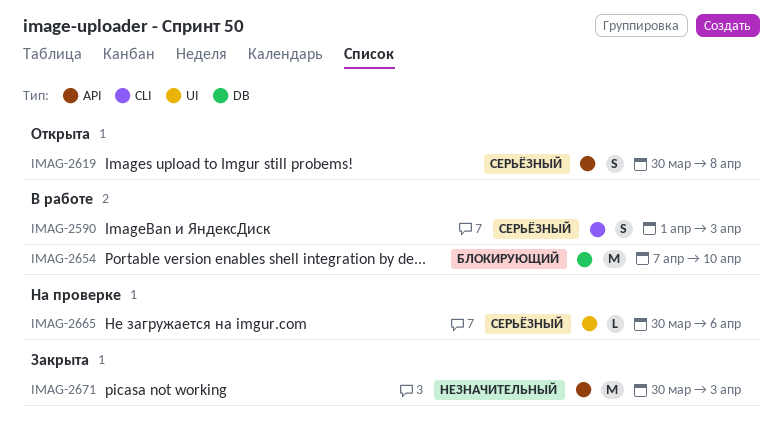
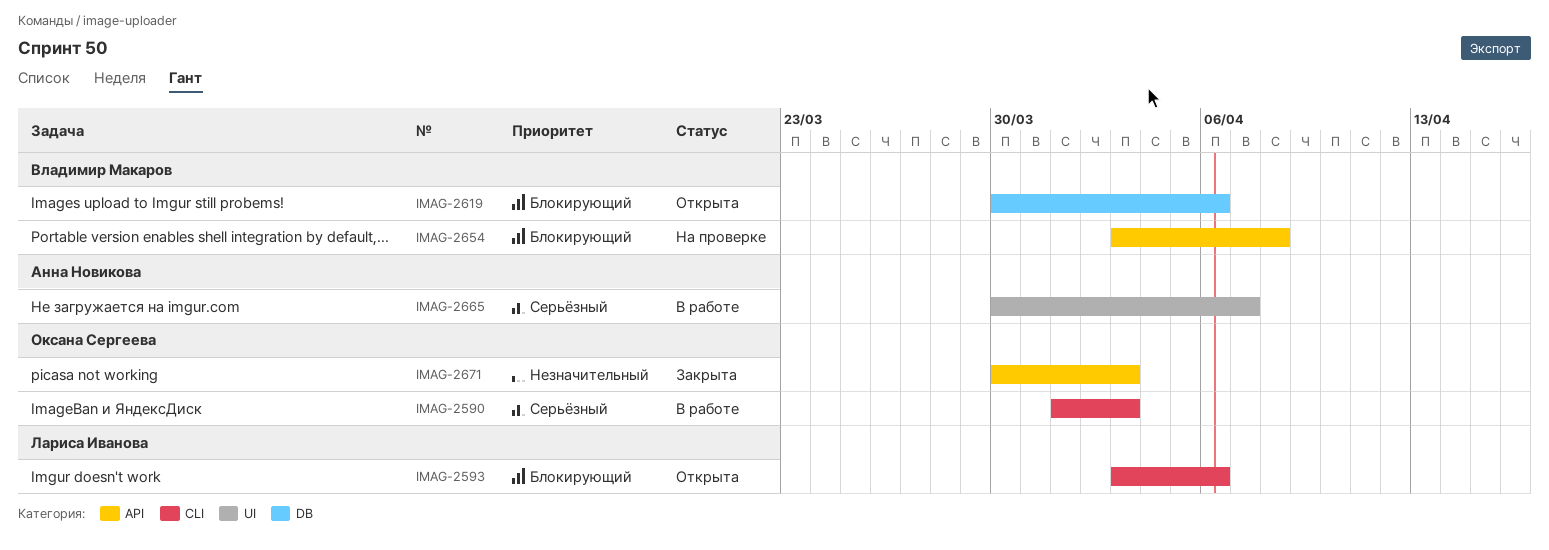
IMAG-2593: none -> present
IMAG-2619, priority: Серьёзный -> Блокирующий
IMAG-2619, label: API -> DB
IMAG-2619, due: Apr 8 -> Apr 6
IMAG-2654, status: В работе -> На проверке
IMAG-2654, label: DB -> API
IMAG-2654, start: Apr 7 -> Apr 3
IMAG-2654, due: Apr 10 -> Apr 8
IMAG-2665, status: На проверке -> В работе
IMAG-2665, due: Apr 6 -> Apr 7

